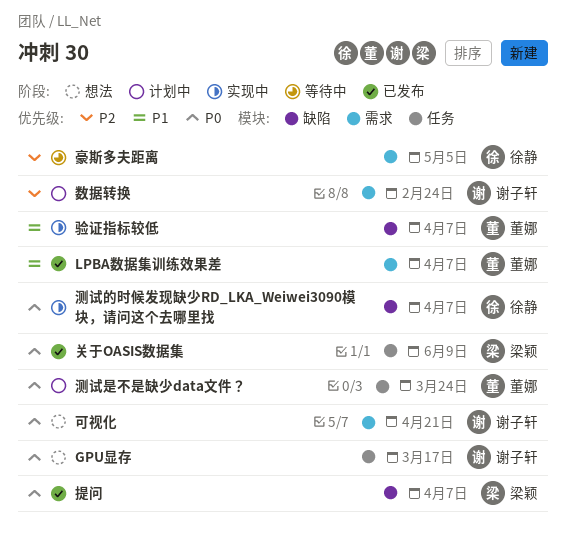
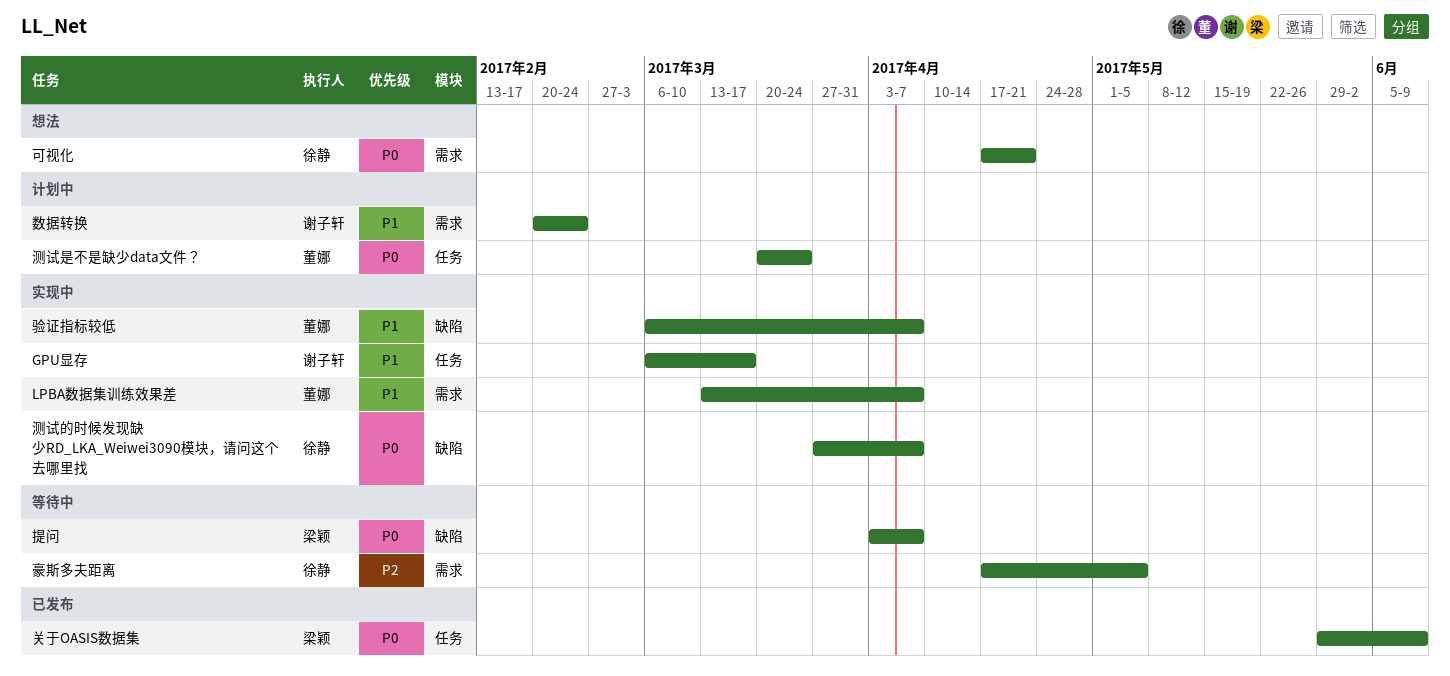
GPU显存, status: 想法 -> 实现中
GPU显存, priority: P0 -> P1
LPBA数据集训练效果差, status: 已发布 -> 实现中
可视化, owner: 谢子轩 -> 徐静
提问, status: 已发布 -> 等待中
数据转换, priority: P2 -> P1

